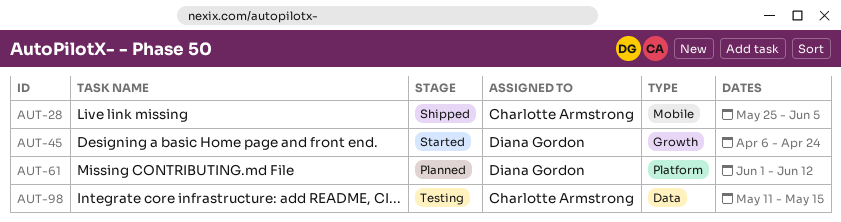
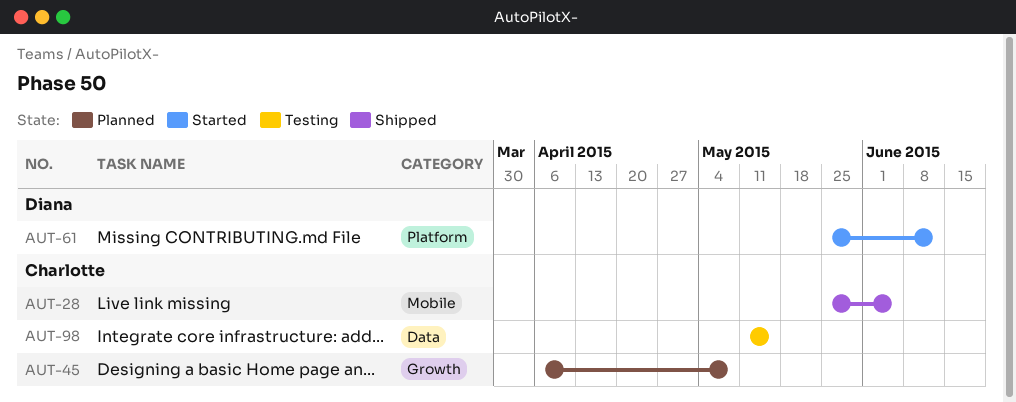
AUT-45, status: Started -> Planned
AUT-45, owner: Diana Gordon -> Charlotte Armstrong
AUT-45, due: Apr 24 -> May 8
AUT-61, status: Planned -> Started
AUT-61, start: Jun 1 -> May 25

